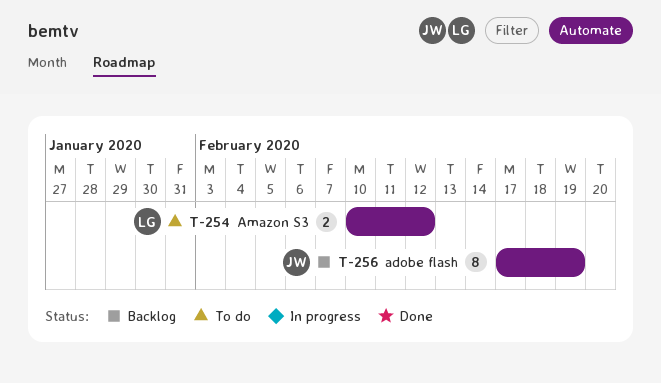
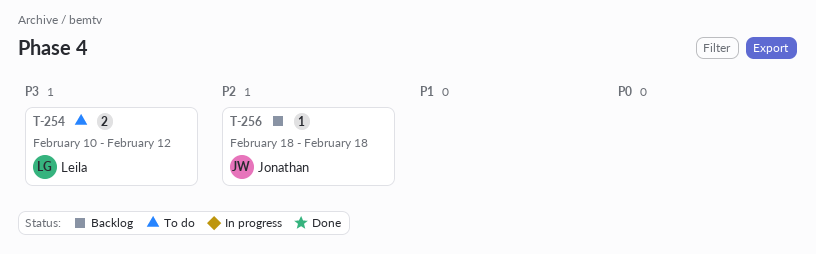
T-256, estimate: 8 -> 1
T-256, start: Feb 17 -> Feb 18
T-256, due: Feb 19 -> Feb 18

